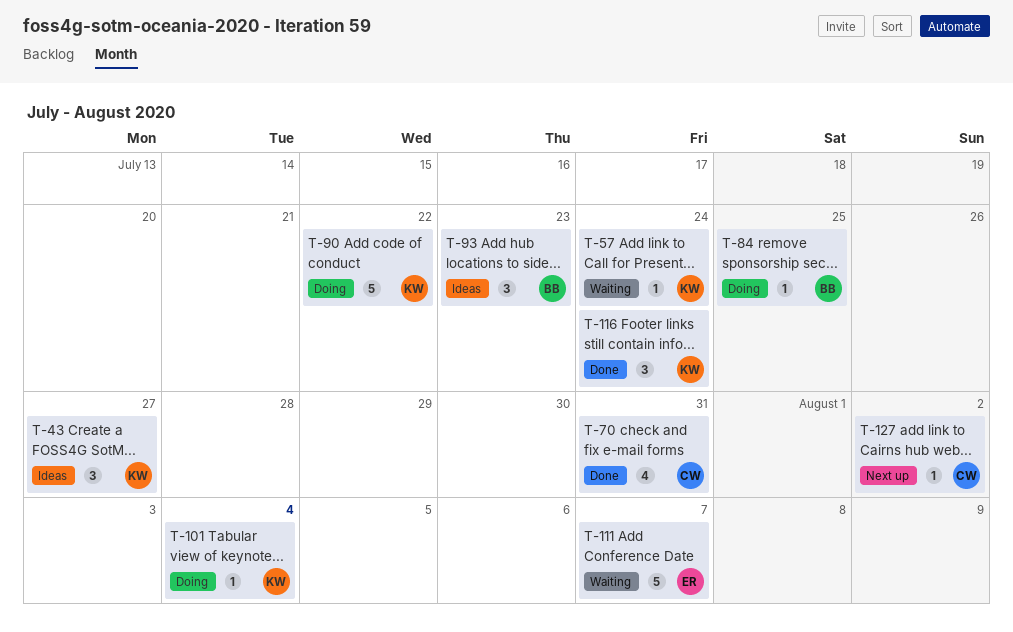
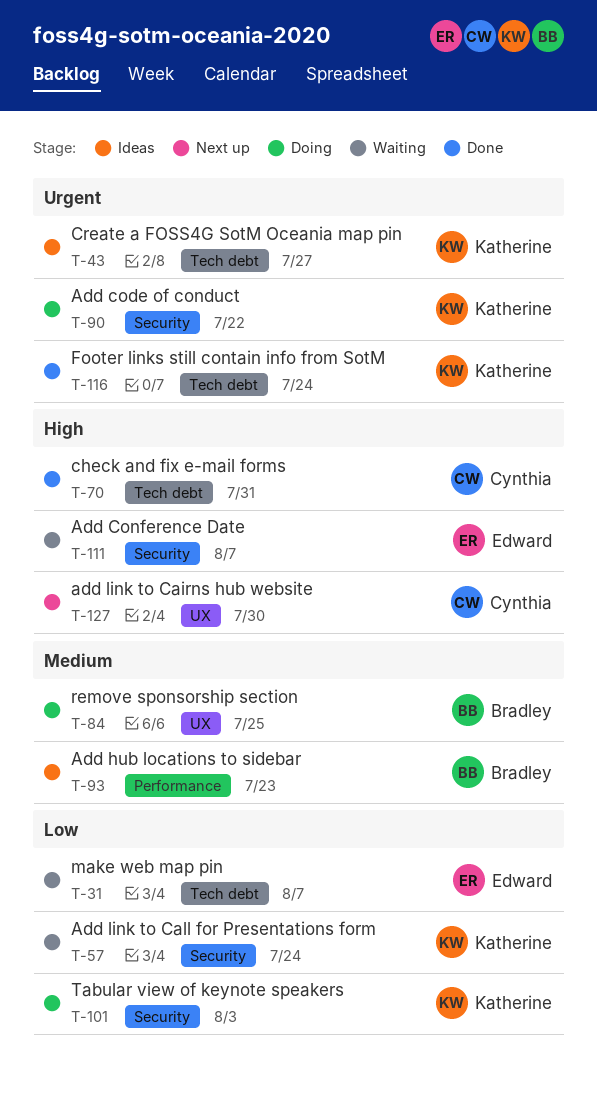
T-31: none -> present
T-101, due: Aug 4 -> Aug 3
T-127, due: Aug 2 -> Jul 30

